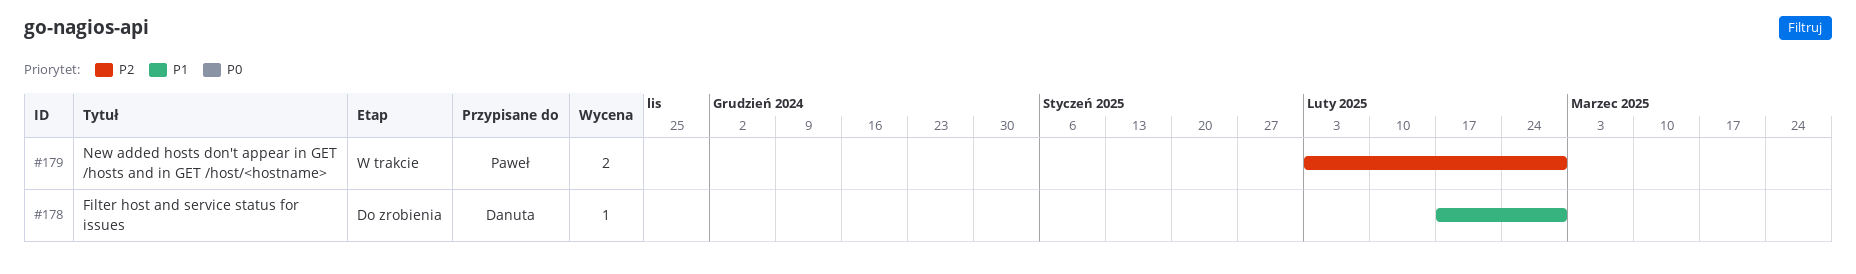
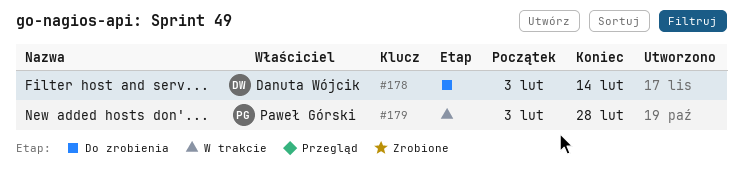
#178, start: Feb 17 -> Feb 3
#178, due: Feb 28 -> Feb 14

